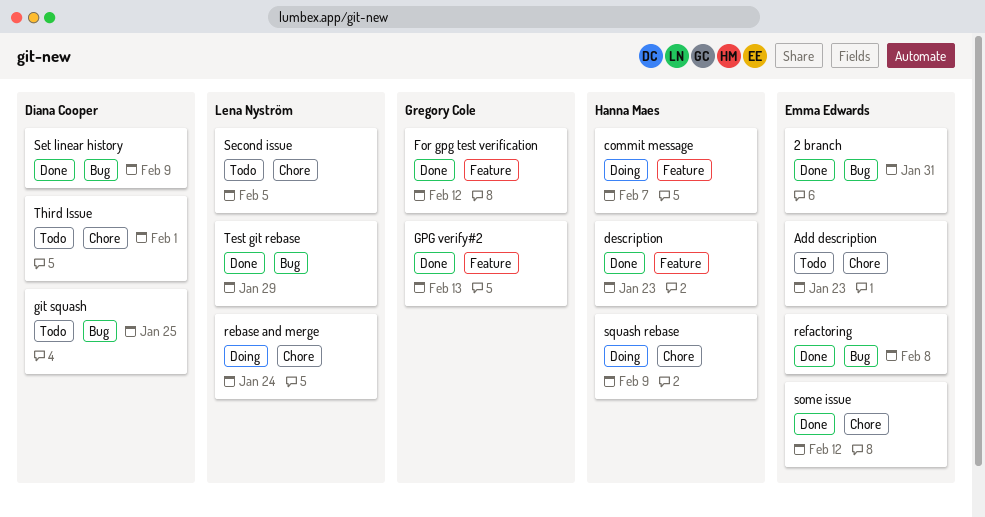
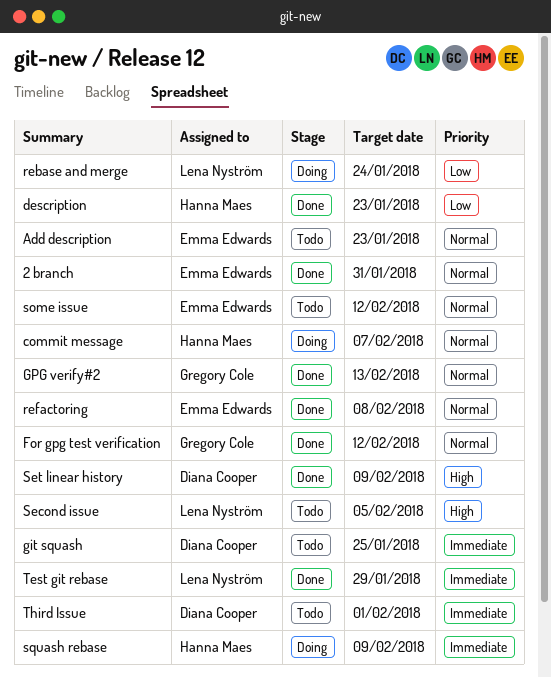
some issue, status: Done -> Todo

